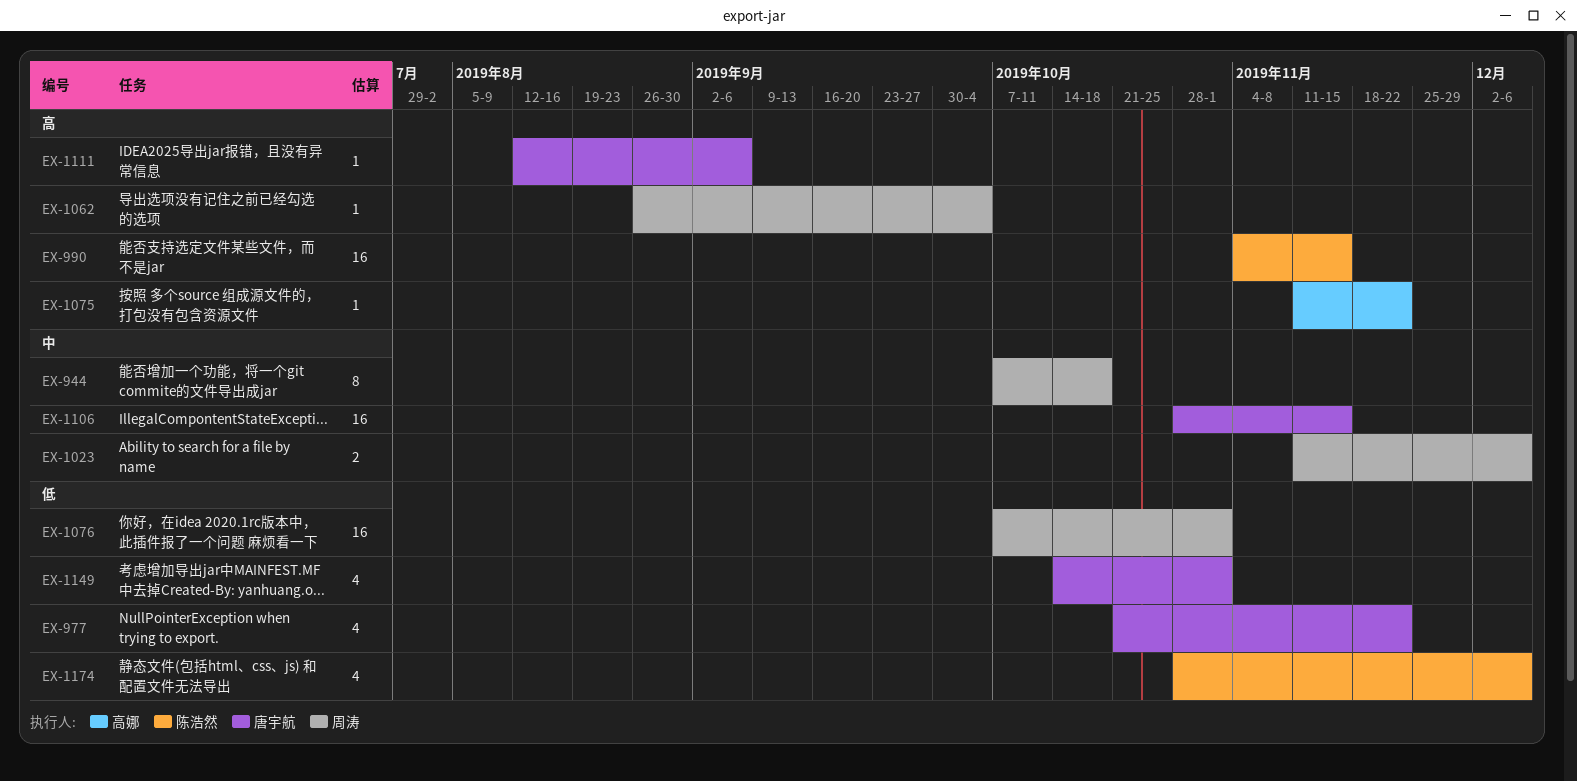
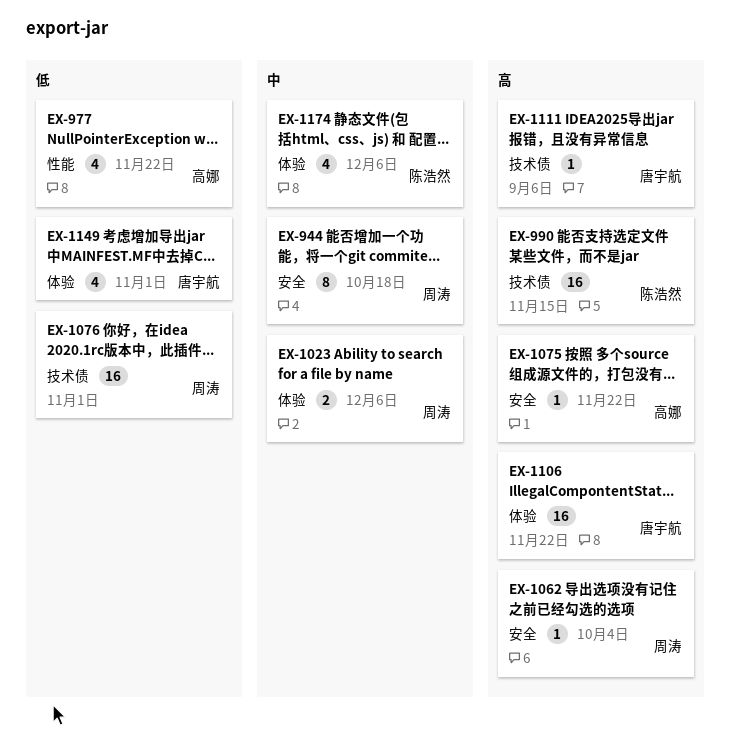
EX-977, owner: 唐宇航 -> 高娜
EX-1106, priority: 中 -> 高
EX-1106, due: Nov 15 -> Nov 22
EX-1174, priority: 低 -> 中

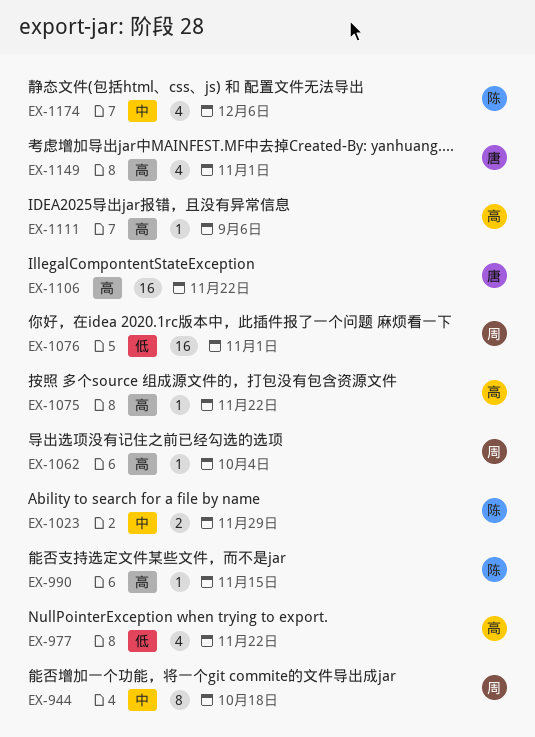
EX-990, estimate: 16 -> 1
EX-1023, owner: 周涛 -> 陈浩然
EX-1023, due: Dec 6 -> Nov 29
EX-1111, owner: 唐宇航 -> 高娜
EX-1149, priority: 低 -> 高

